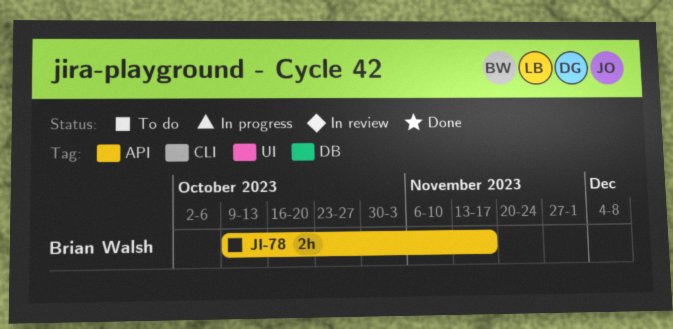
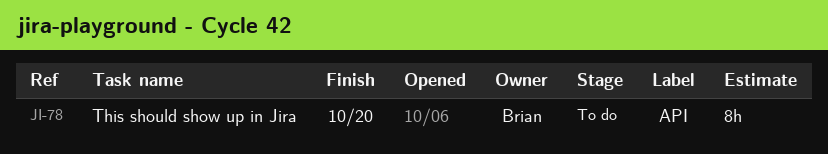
JI-78, estimate: 2h -> 8h
JI-78, due: Nov 17 -> Oct 20

